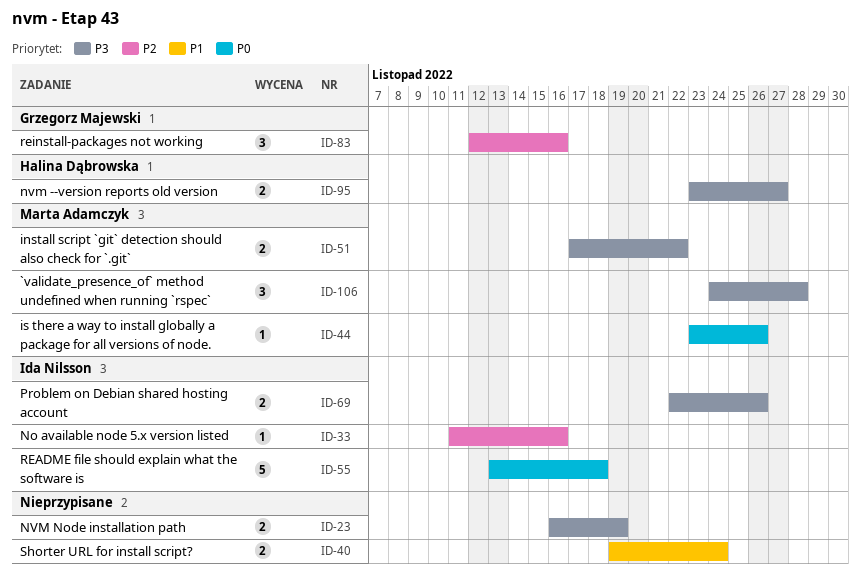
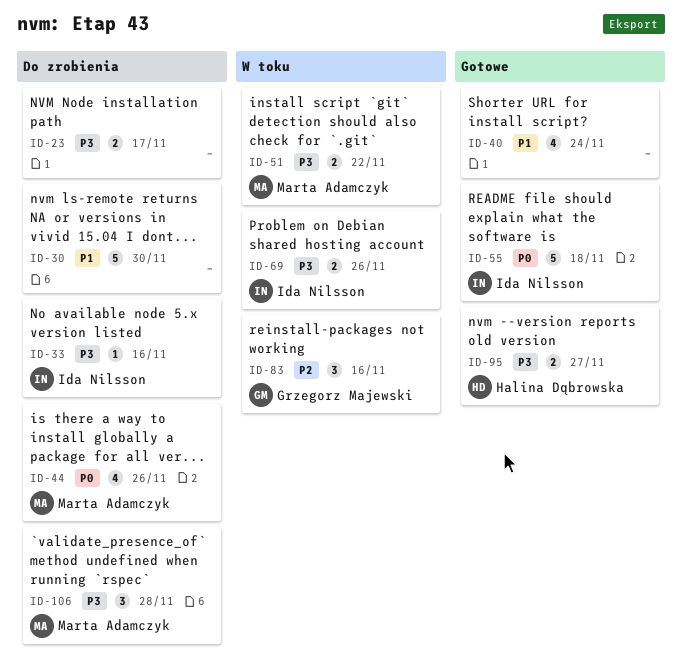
ID-23, due: Nov 19 -> Nov 17
ID-30: none -> present
ID-33, priority: P2 -> P3
ID-40, estimate: 2 -> 4
ID-44, estimate: 1 -> 4

